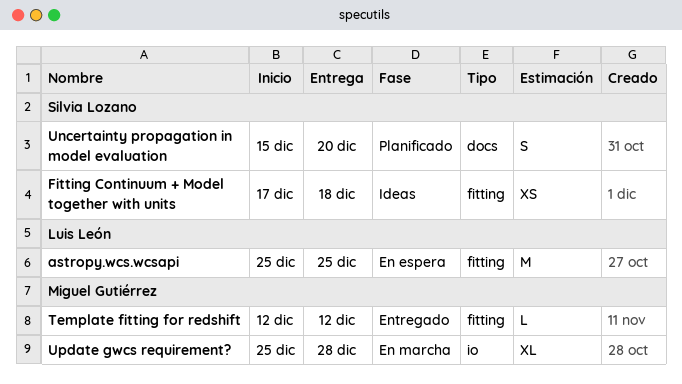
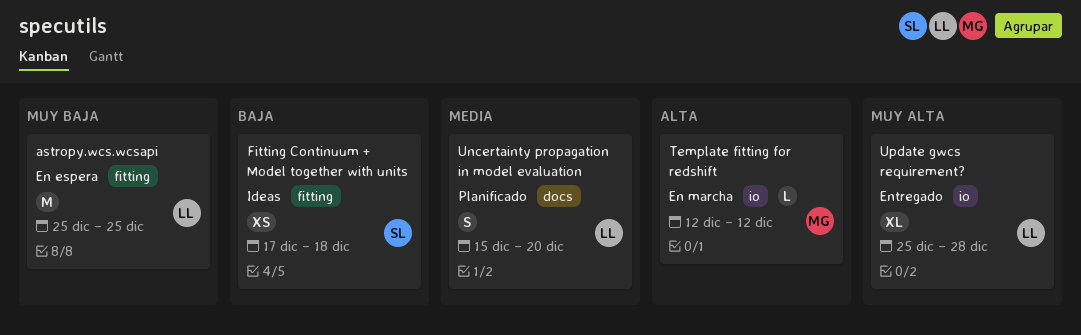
Template fitting for redshift, status: Entregado -> En marcha
Template fitting for redshift, label: fitting -> io
Uncertainty propagation in model evaluation, owner: Silvia Lozano -> Luis León
Update gwcs requirement?, status: En marcha -> Entregado
Update gwcs requirement?, owner: Miguel Gutiérrez -> Luis León

